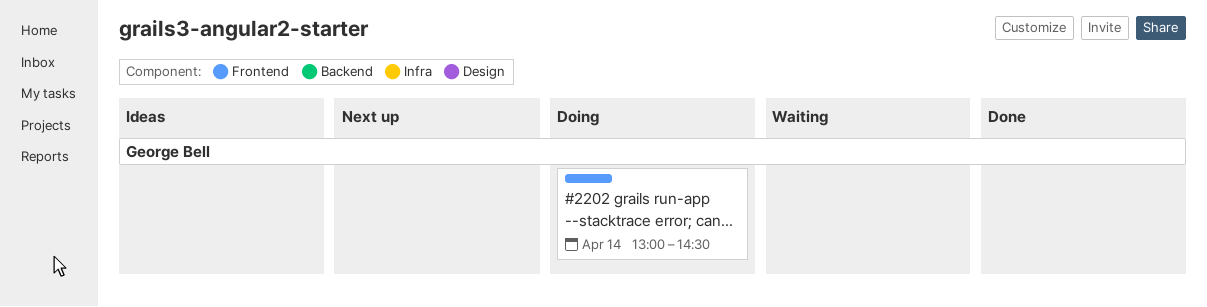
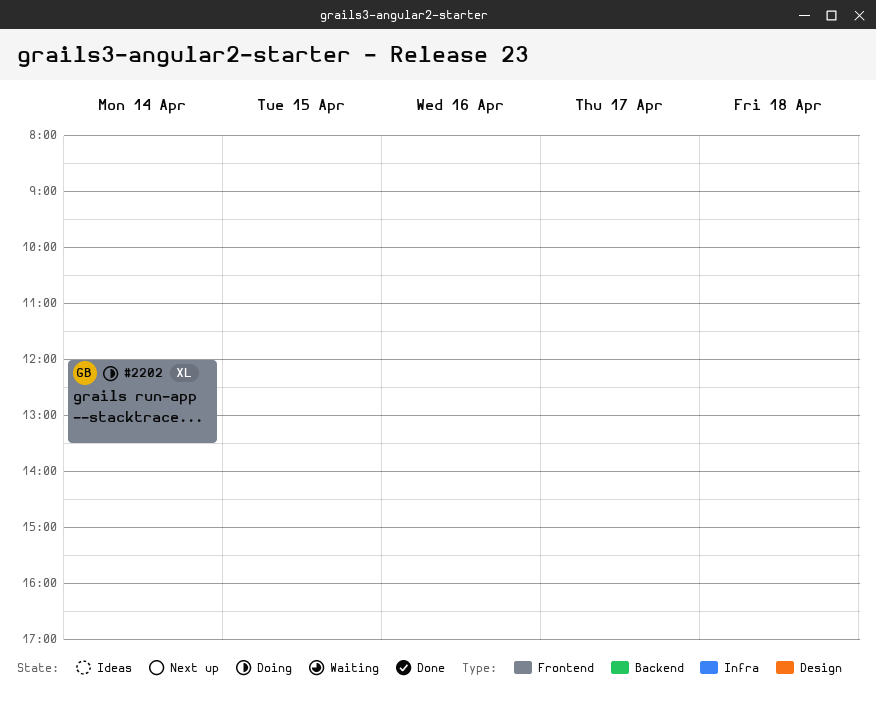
#2202, begins: 13:00 -> 12:00
#2202, ends: 14:30 -> 13:30

